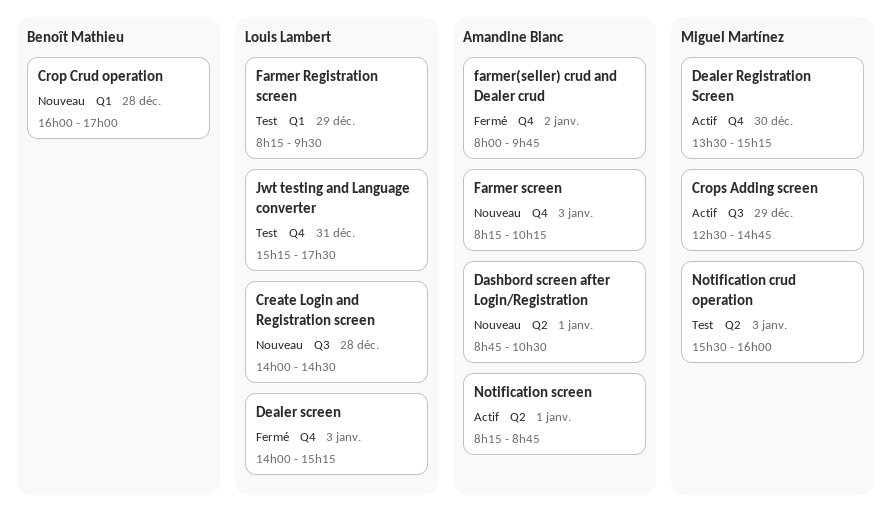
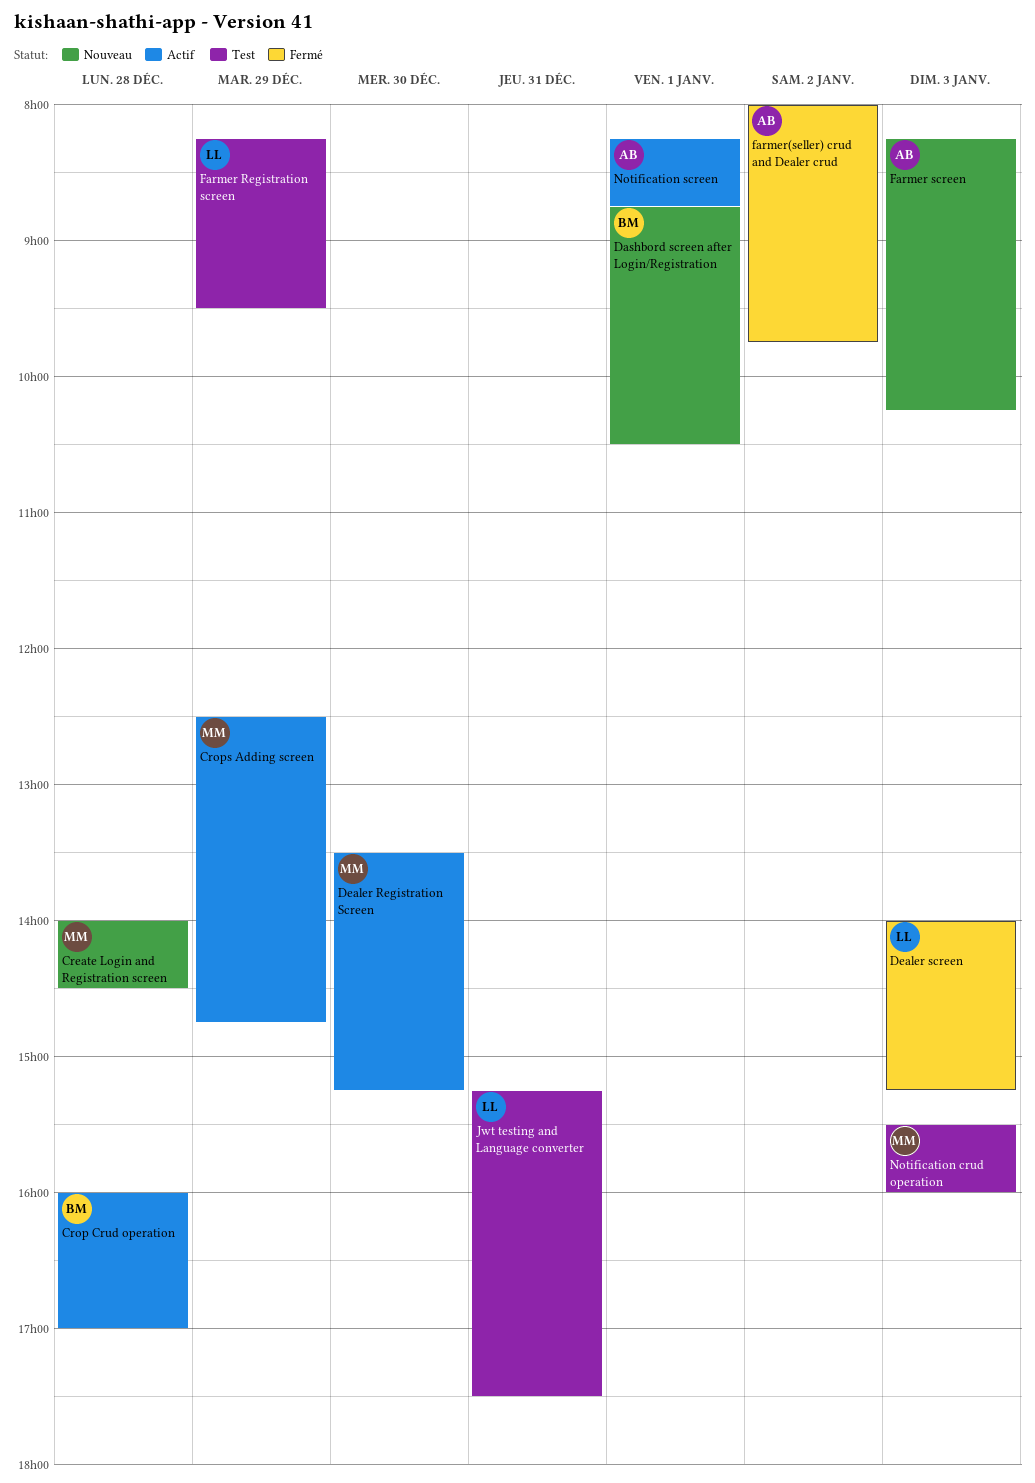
Create Login and Registration screen, owner: Louis Lambert -> Miguel Martínez
Crop Crud operation, status: Nouveau -> Actif
Dashbord screen after Login/Registration, owner: Amandine Blanc -> Benoît Mathieu

